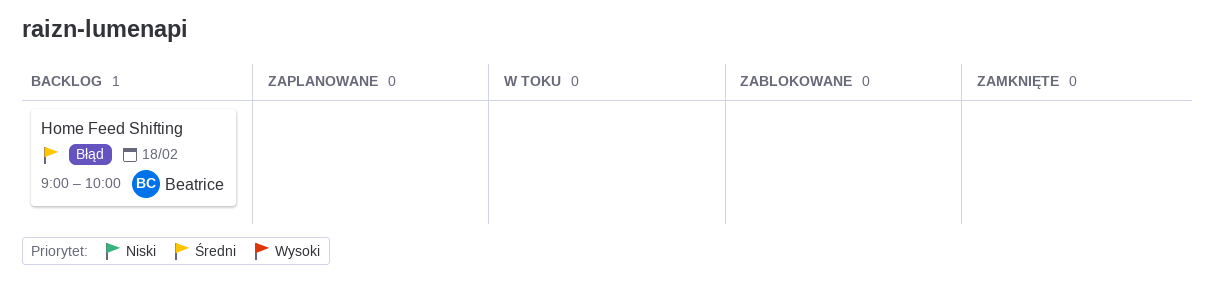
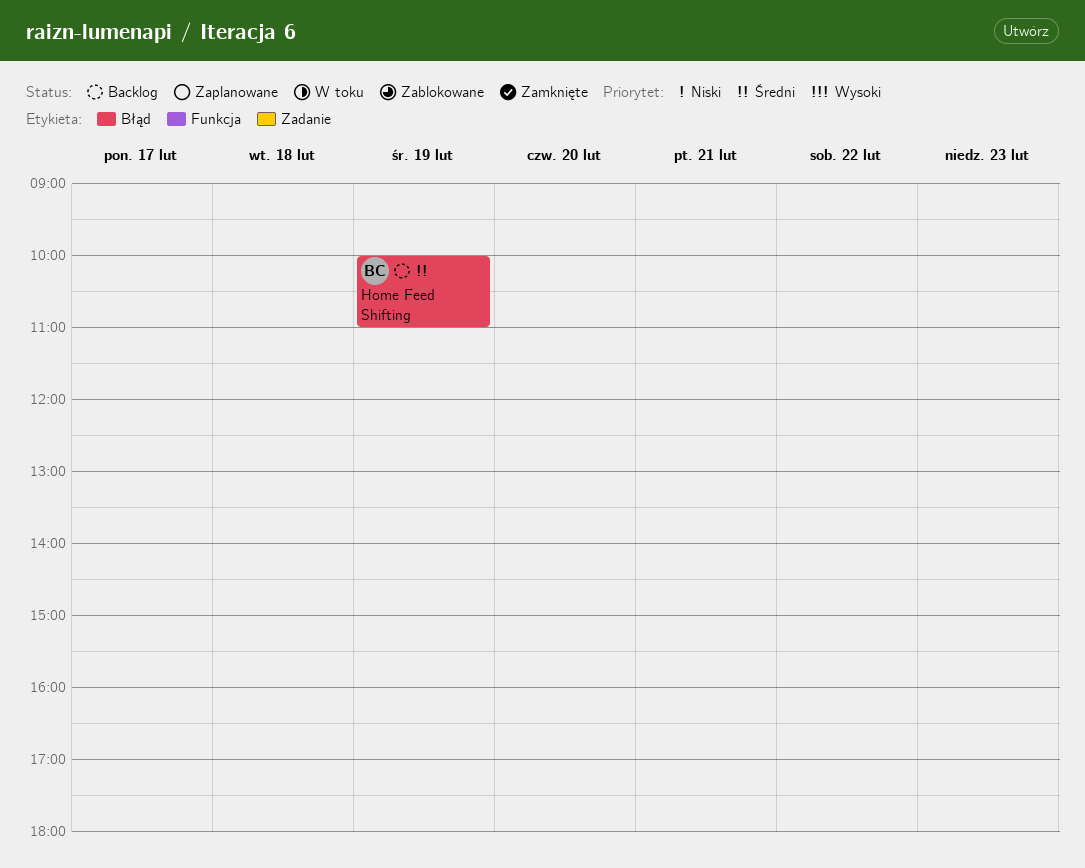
Home Feed Shifting, day: Feb 18 -> Feb 19
Home Feed Shifting, begins: 09:00 -> 10:00
Home Feed Shifting, ends: 10:00 -> 11:00

